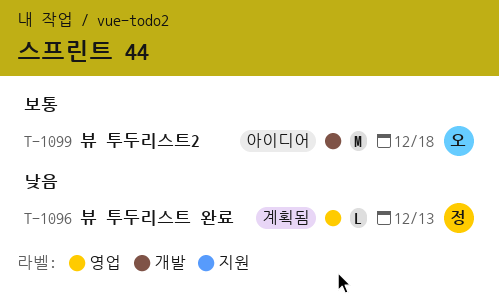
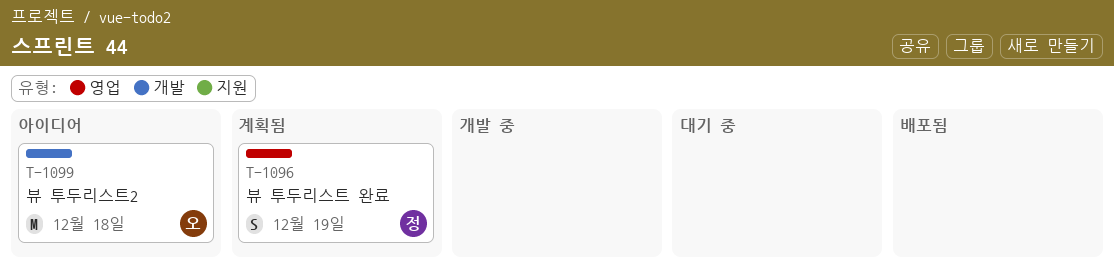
T-1096, estimate: L -> S
T-1096, due: Dec 13 -> Dec 19

